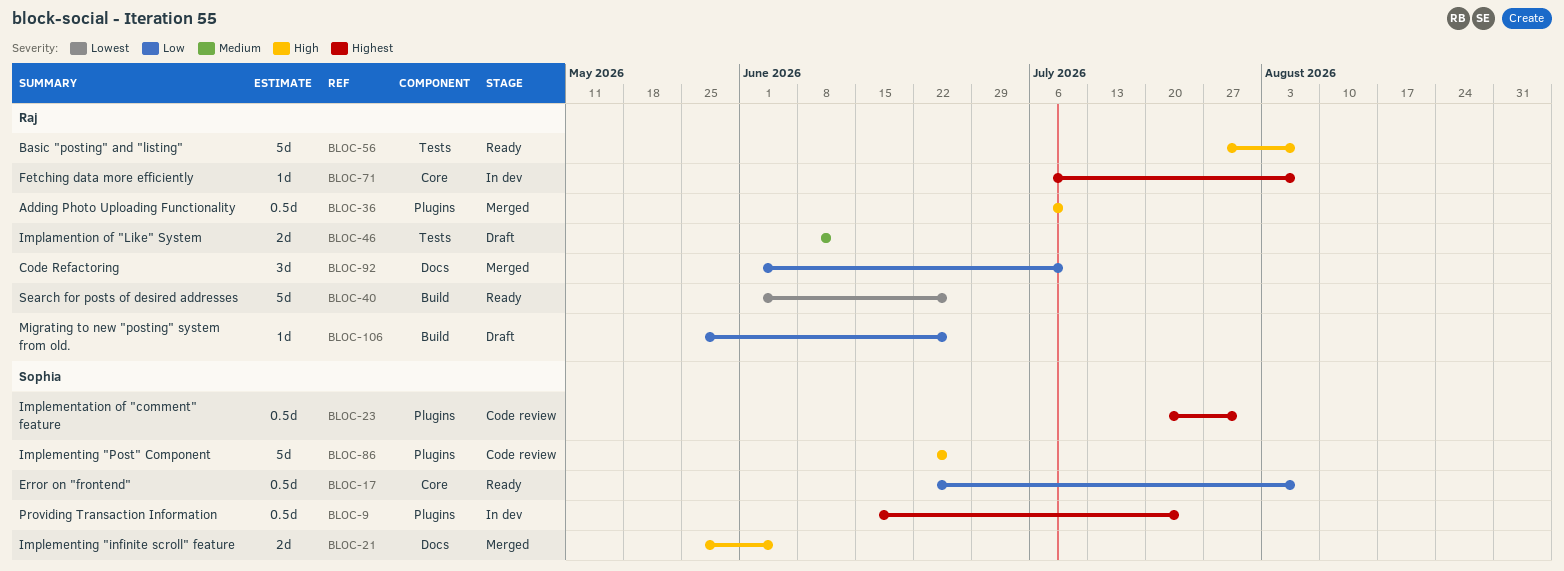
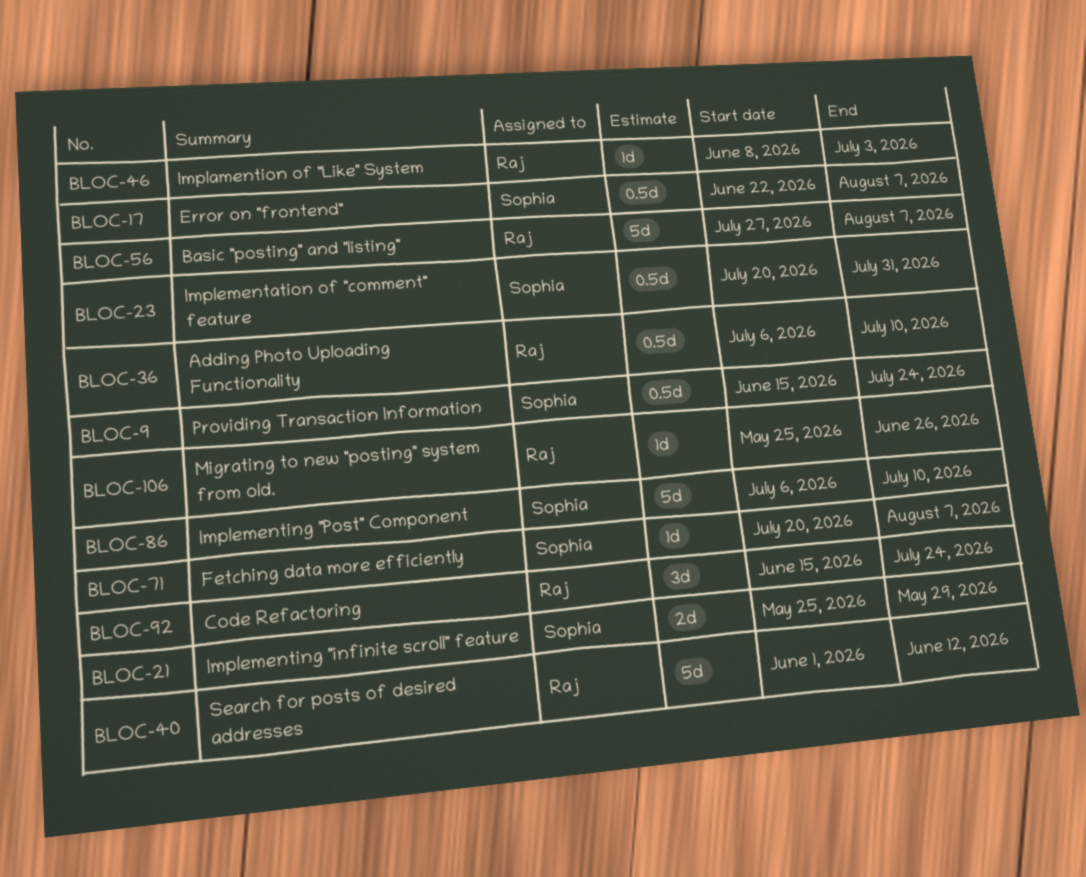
BLOC-21, due: Jun 5 -> May 29
BLOC-40, due: Jun 26 -> Jun 12
BLOC-46, estimate: 2d -> 1d
BLOC-46, due: Jun 12 -> Jul 3
BLOC-71, owner: Raj -> Sophia
BLOC-71, start: Jul 6 -> Jul 20
BLOC-86, start: Jun 22 -> Jul 6
BLOC-86, due: Jun 26 -> Jul 10
BLOC-92, start: Jun 1 -> Jun 15
BLOC-92, due: Jul 10 -> Jul 24

